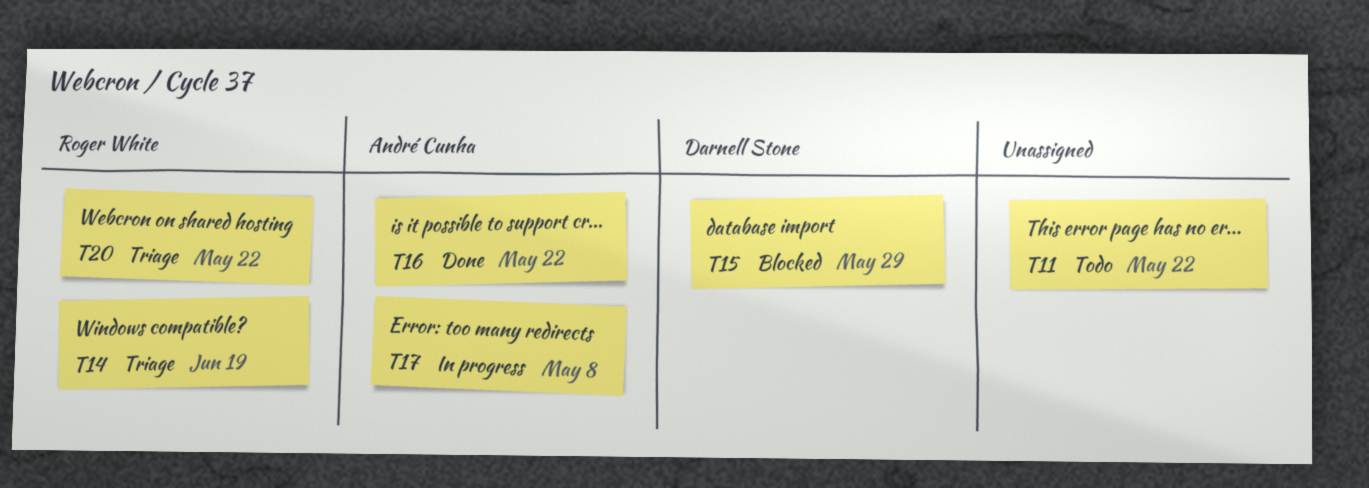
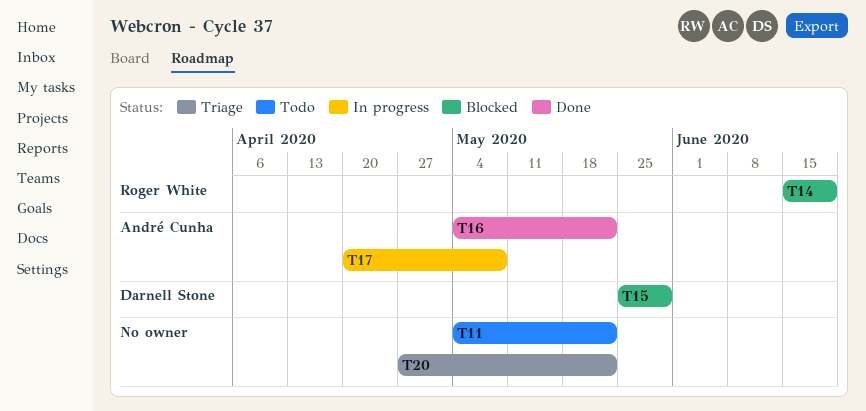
T14, status: Triage -> Blocked
T20, owner: Roger White -> none

